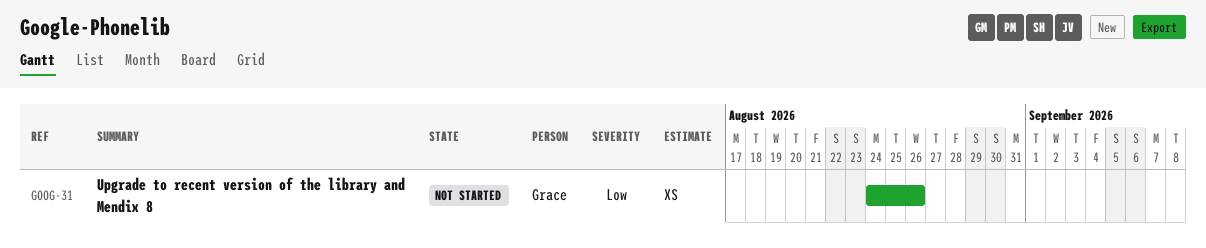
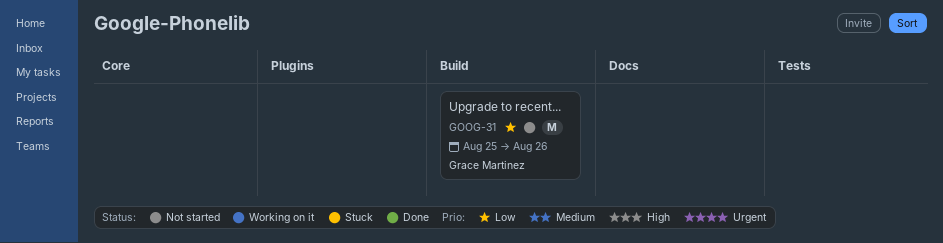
GOOG-31, estimate: XS -> M
GOOG-31, start: Aug 24 -> Aug 25

